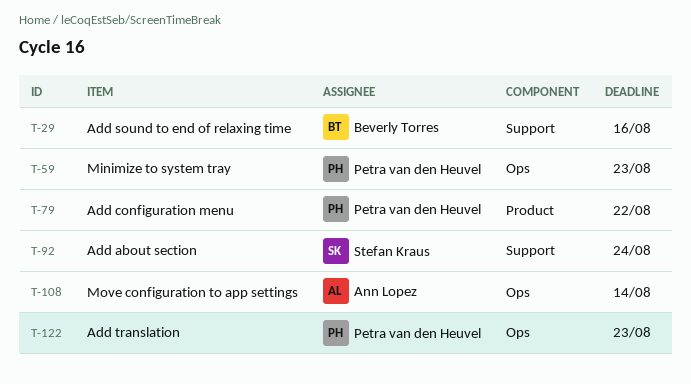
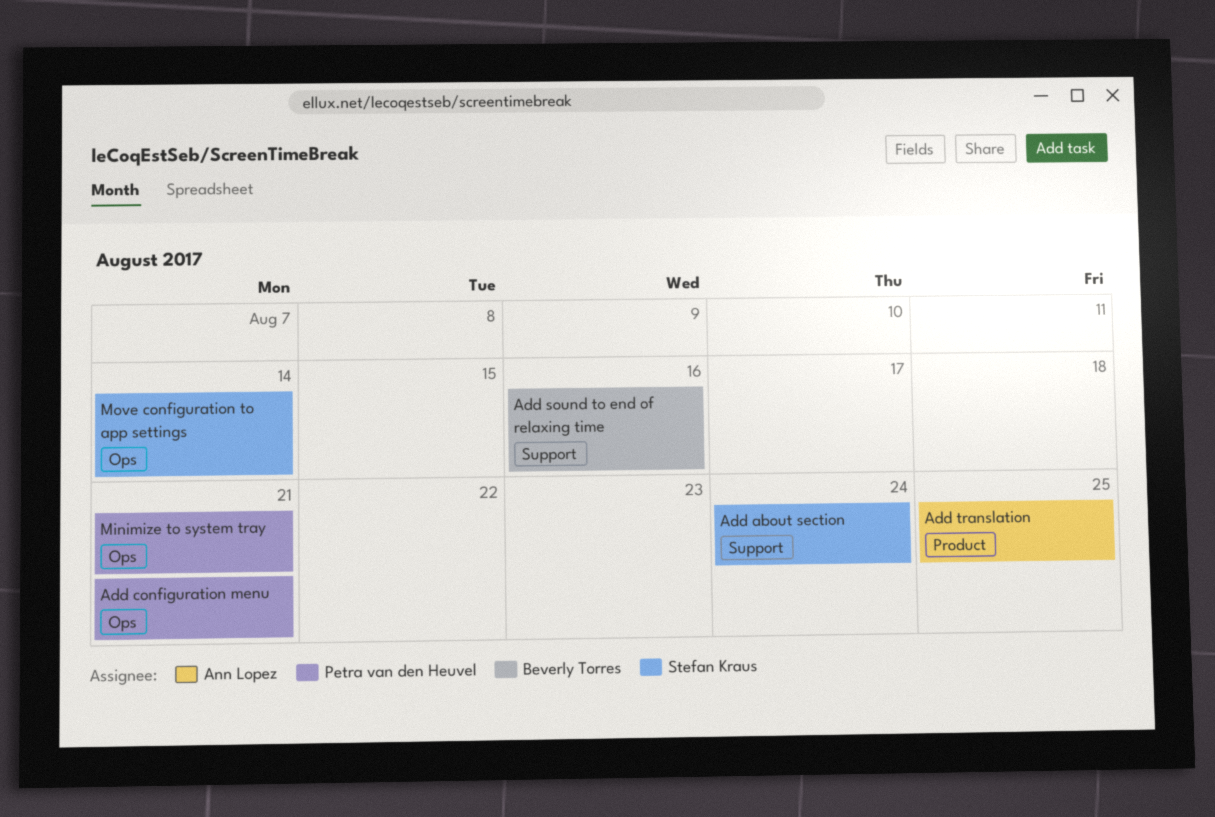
Add configuration menu, label: Product -> Ops
Add configuration menu, due: Aug 22 -> Aug 21
Add translation, owner: Petra van den Heuvel -> Ann Lopez
Add translation, label: Ops -> Product
Add translation, due: Aug 23 -> Aug 25
Minimize to system tray, due: Aug 23 -> Aug 21
Move configuration to app settings, owner: Ann Lopez -> Stefan Kraus

